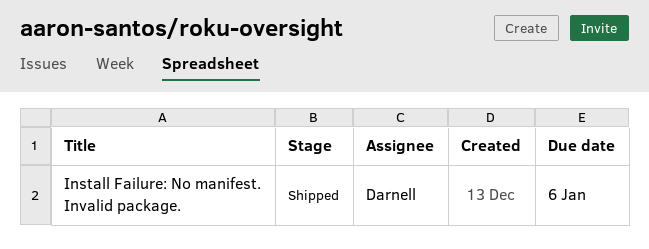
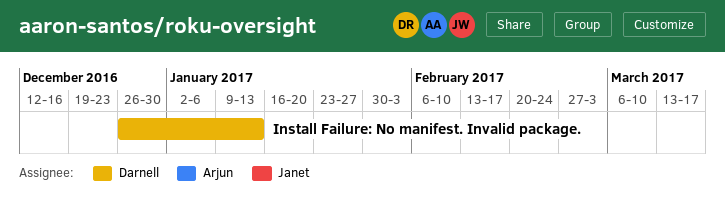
Install Failure: No manifest. Invalid package., due: Jan 6 -> Jan 13

